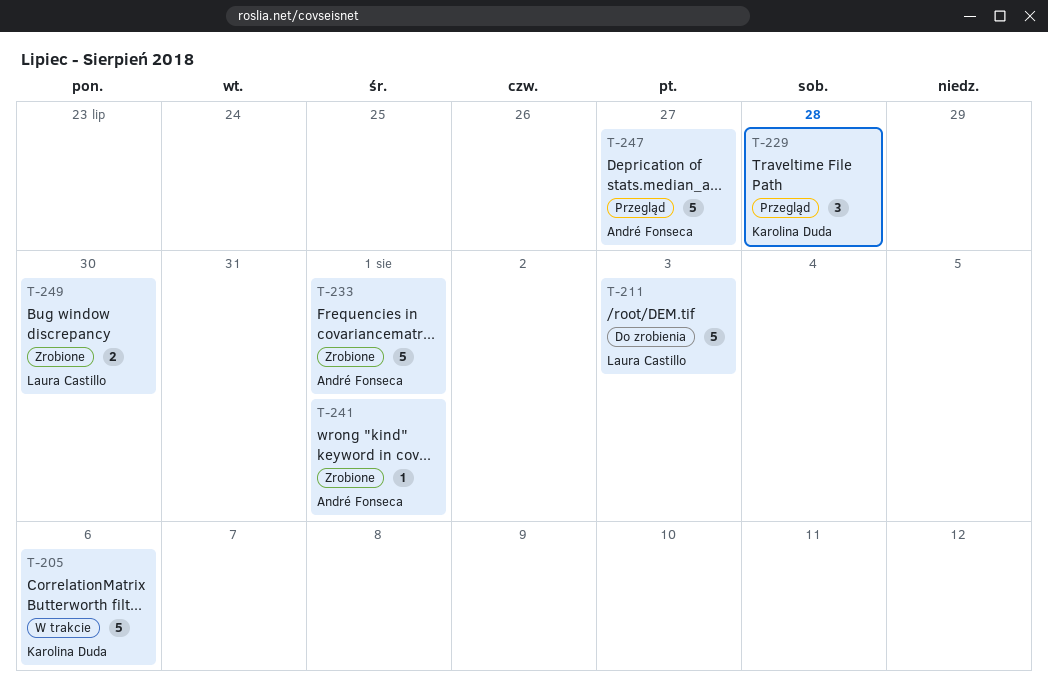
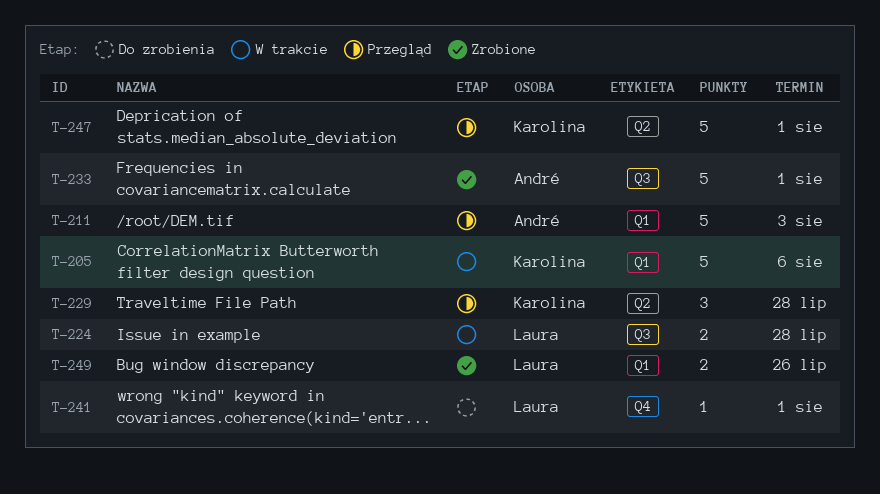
T-211, status: Do zrobienia -> Przegląd
T-211, owner: Laura Castillo -> André Fonseca
T-224: none -> present
T-241, status: Zrobione -> Do zrobienia
T-241, owner: André Fonseca -> Laura Castillo
T-247, owner: André Fonseca -> Karolina Duda
T-247, due: Jul 27 -> Aug 1
T-249, due: Jul 30 -> Jul 26

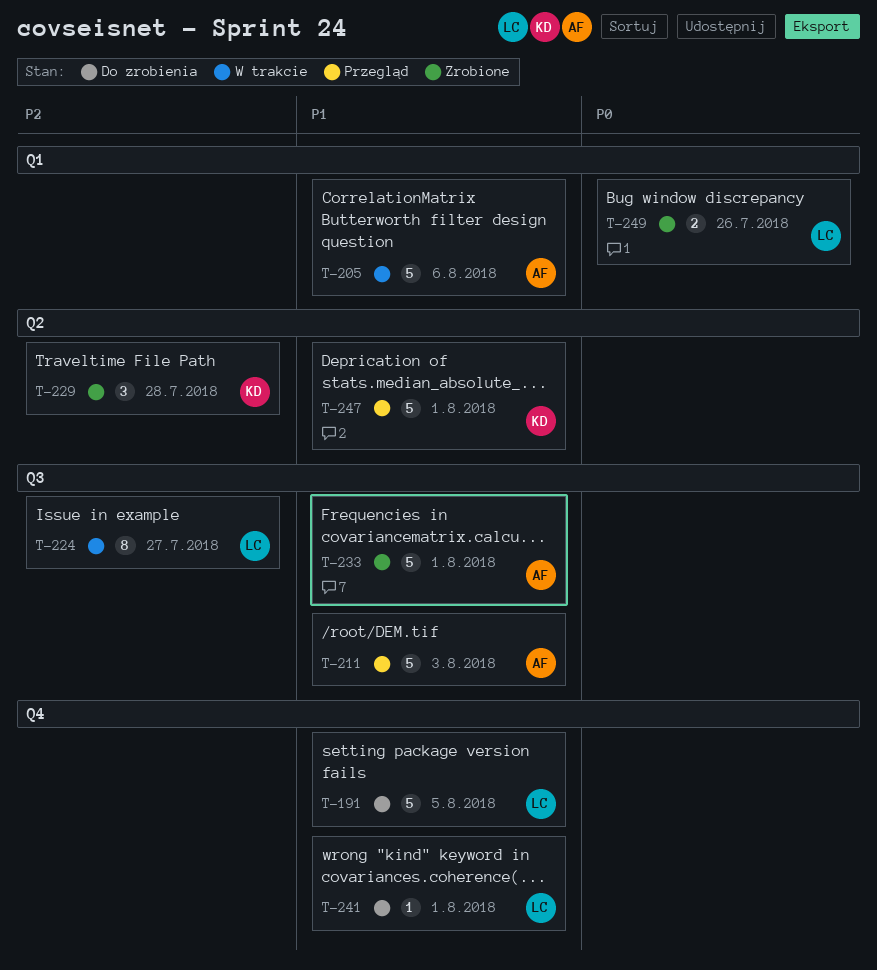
T-191: none -> present
T-205, owner: Karolina -> André
T-211, label: Q1 -> Q3
T-224, estimate: 2 -> 8
T-224, due: Jul 28 -> Jul 27
T-229, status: Przegląd -> Zrobione

